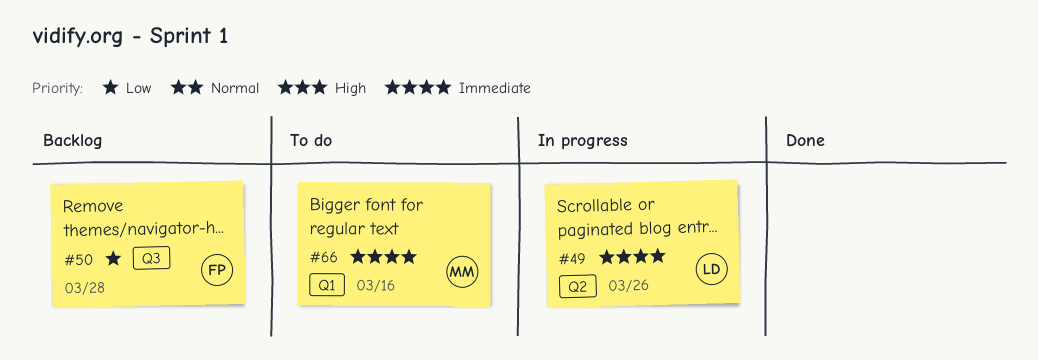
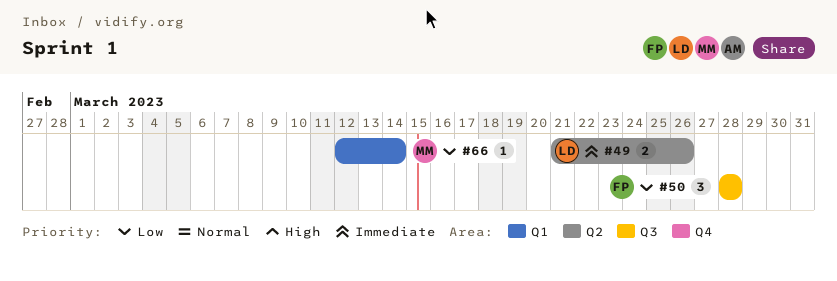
#66, priority: Immediate -> Low
#66, due: Mar 16 -> Mar 14

